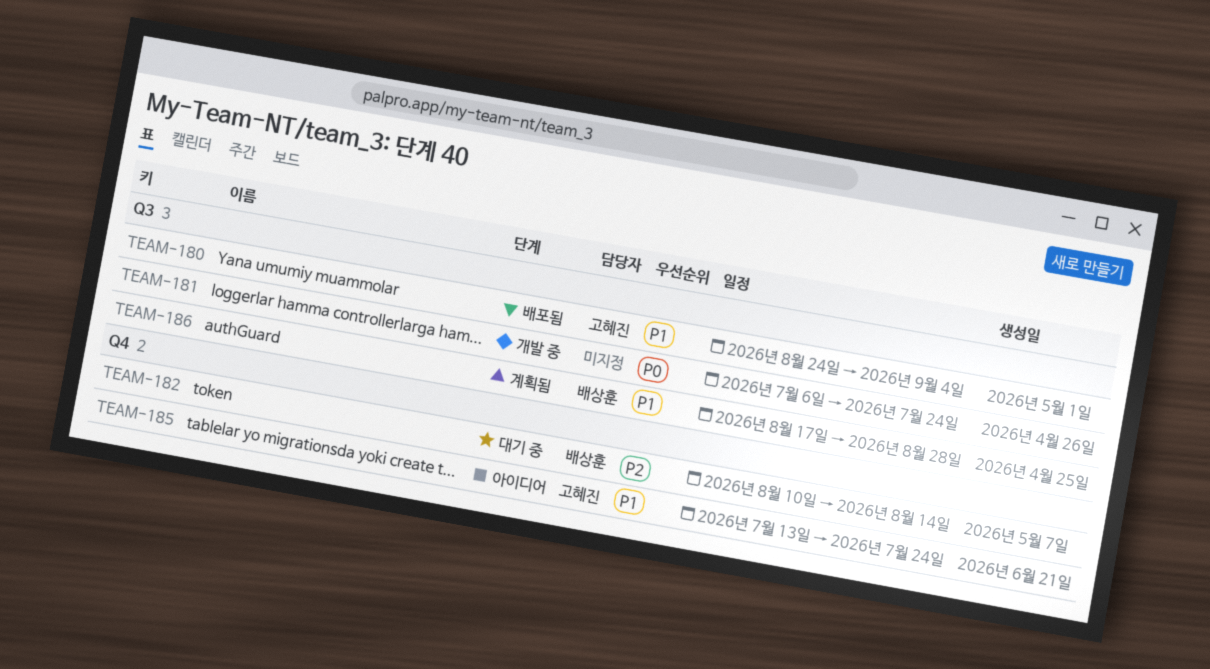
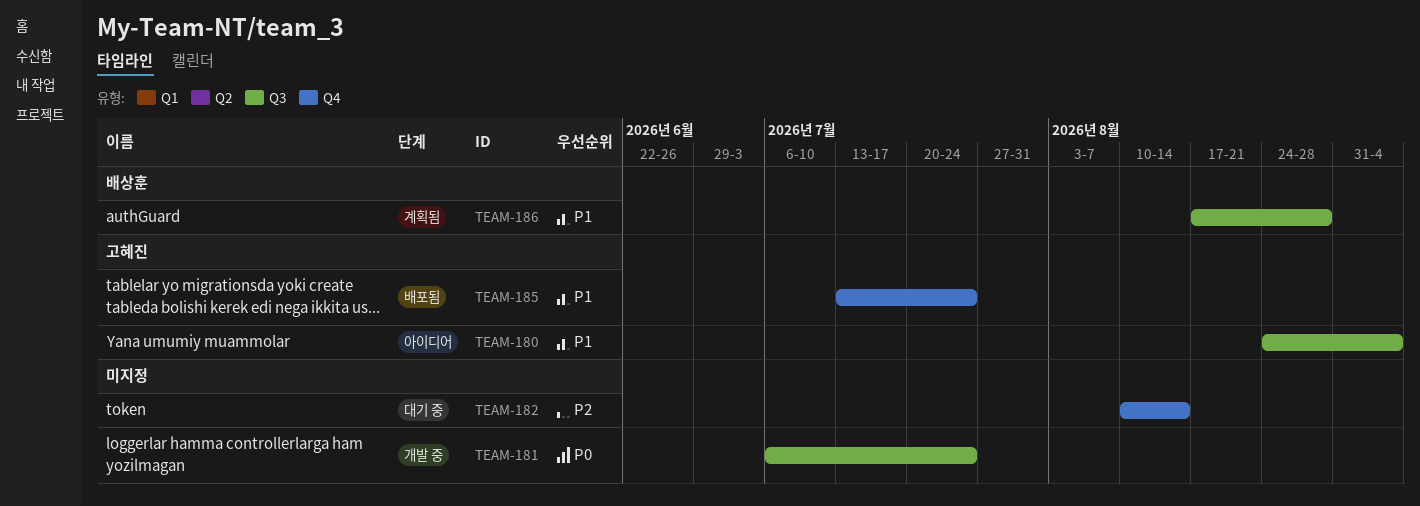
TEAM-180, status: 배포됨 -> 아이디어
TEAM-182, owner: 배상훈 -> none
TEAM-185, status: 아이디어 -> 배포됨

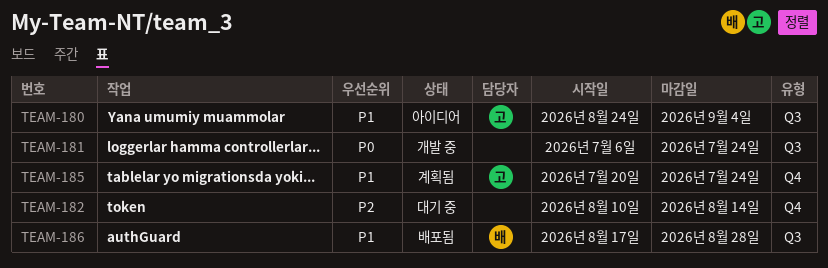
TEAM-185, status: 배포됨 -> 계획됨
TEAM-185, start: Jul 13 -> Jul 20
TEAM-186, status: 계획됨 -> 배포됨

